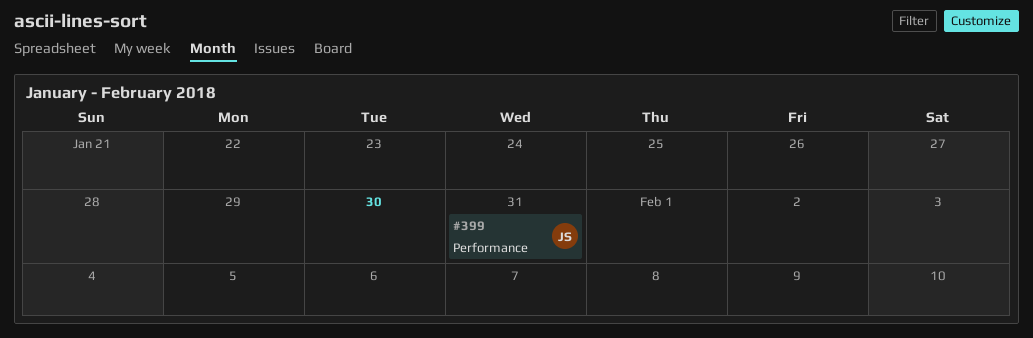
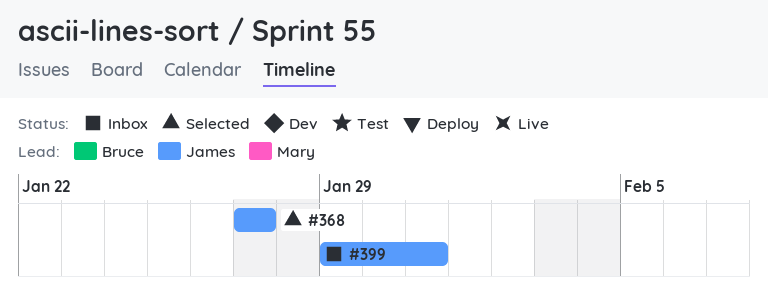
#368: none -> present

